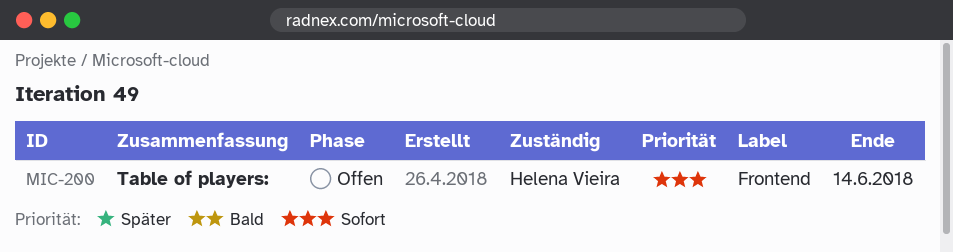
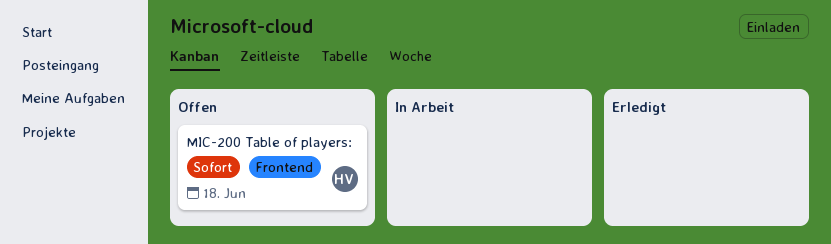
MIC-200, due: Jun 14 -> Jun 18

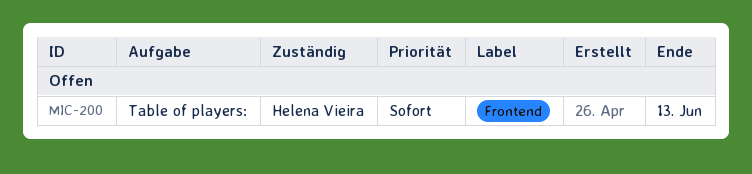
MIC-200, due: Jun 18 -> Jun 13

